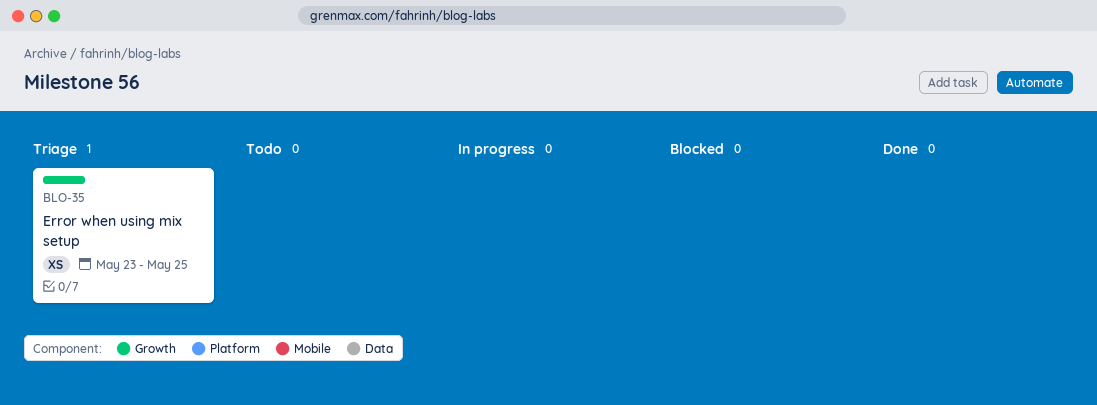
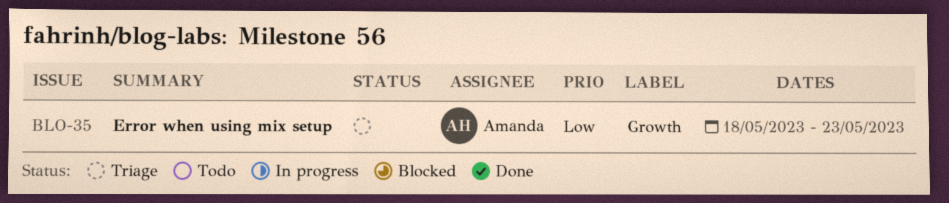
BLO-35, start: May 23 -> May 18
BLO-35, due: May 25 -> May 23

